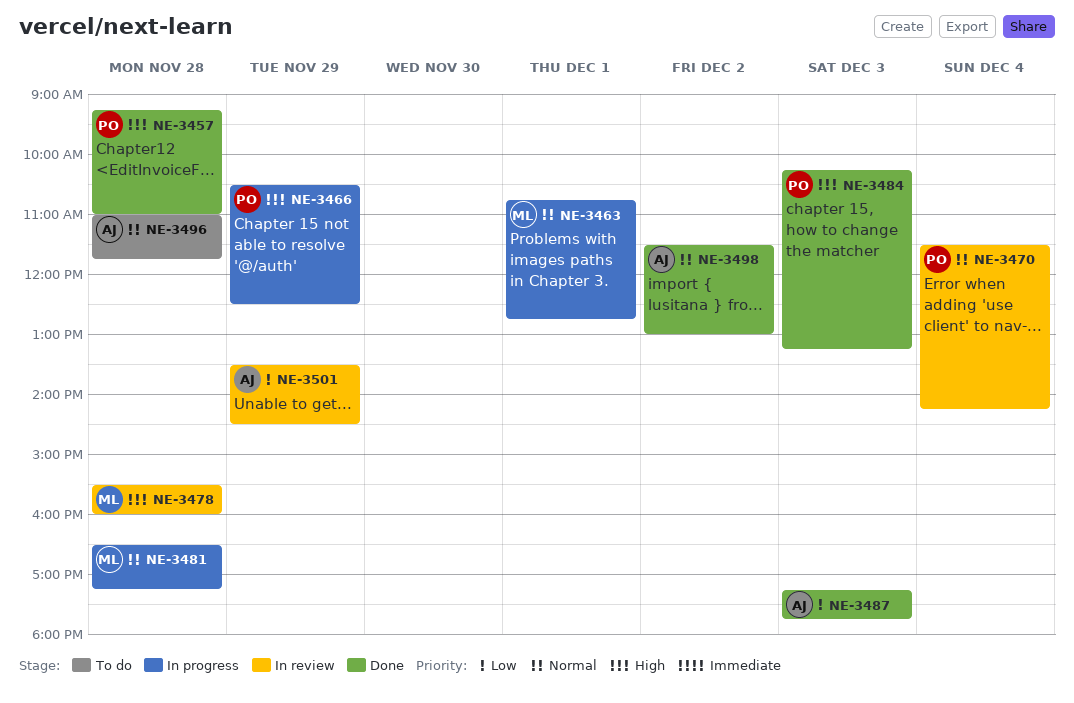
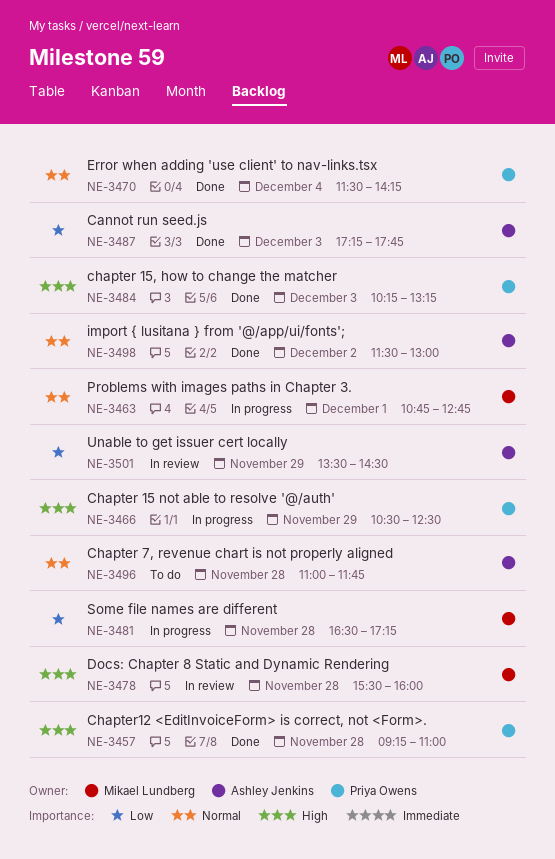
NE-3470, status: In review -> Done
NE-3481, priority: Normal -> Low

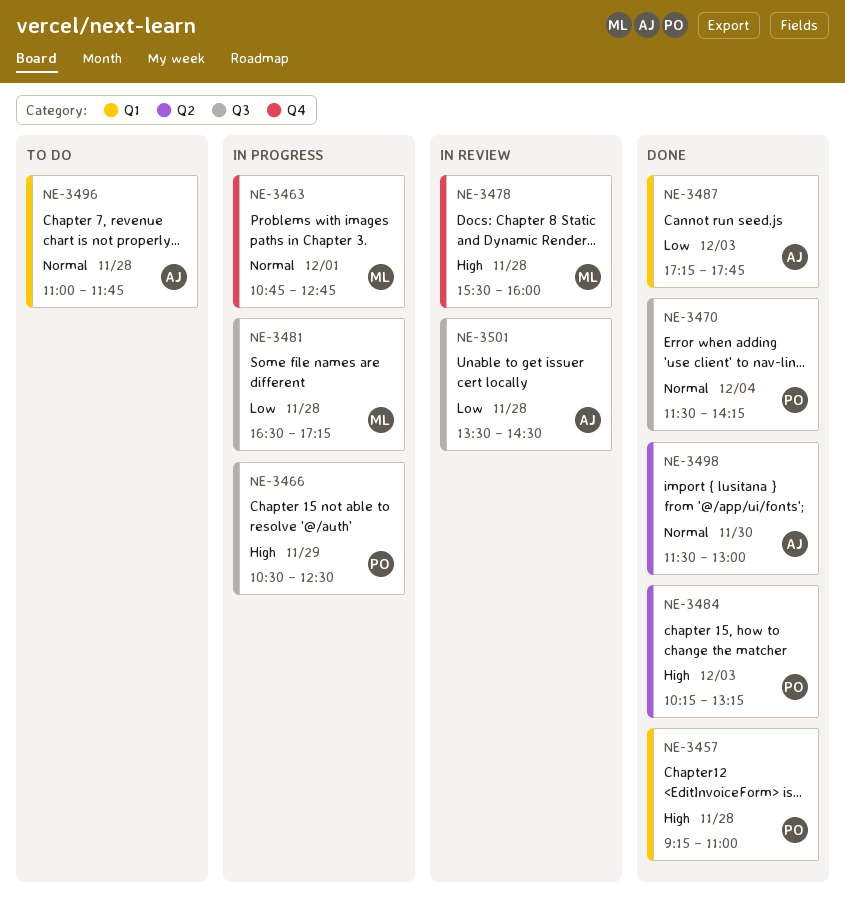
NE-3498, day: Dec 2 -> Nov 30
NE-3501, day: Nov 29 -> Nov 28

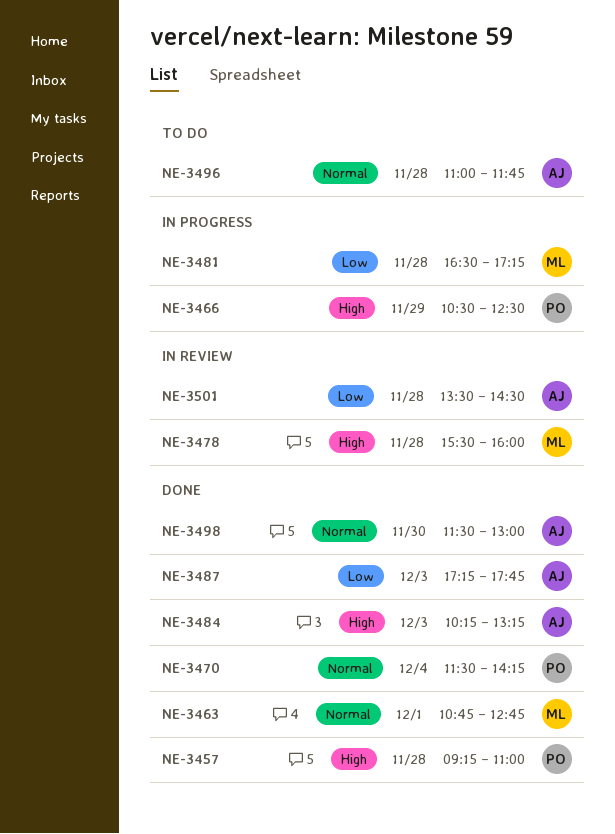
NE-3463, status: In progress -> Done
NE-3484, owner: PO -> AJ

